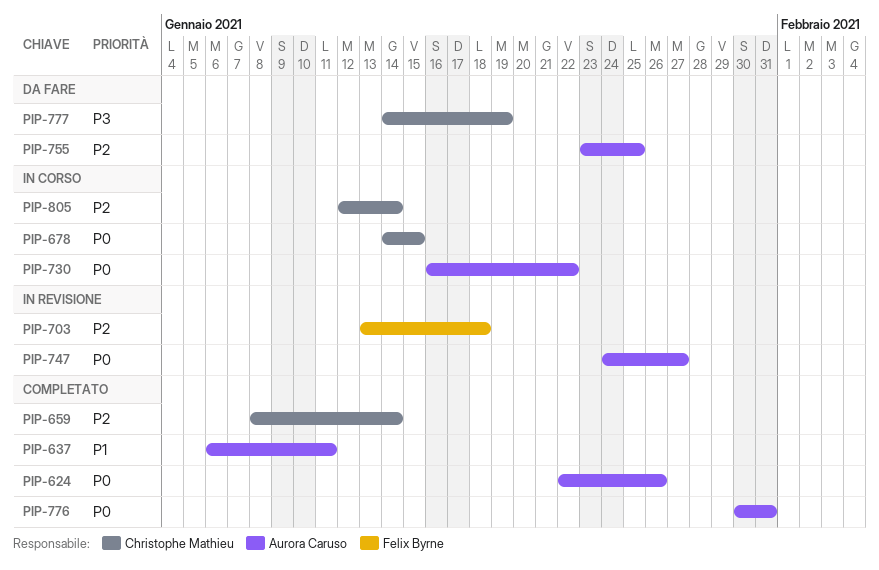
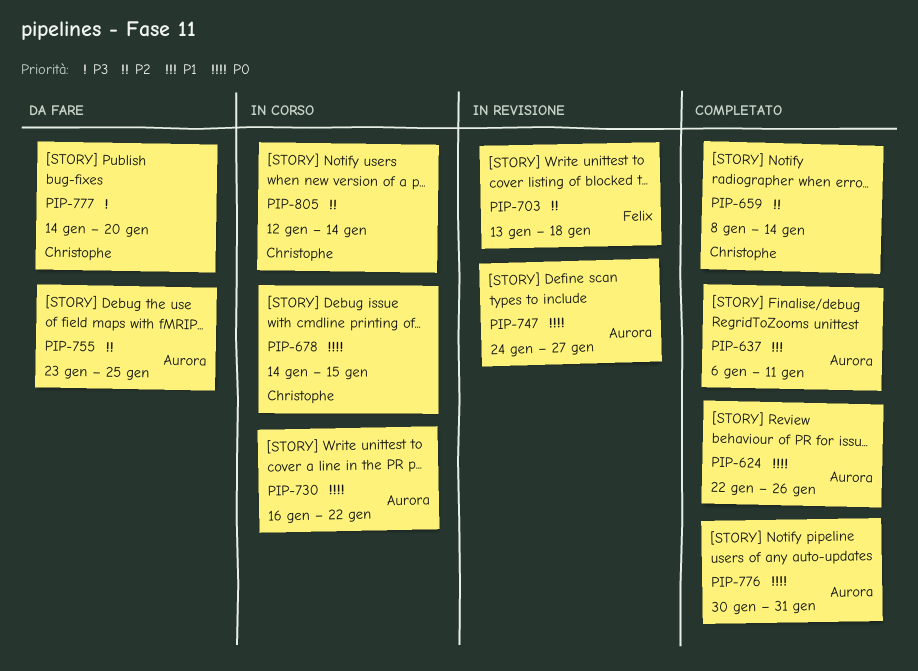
PIP-777, due: Jan 19 -> Jan 20

